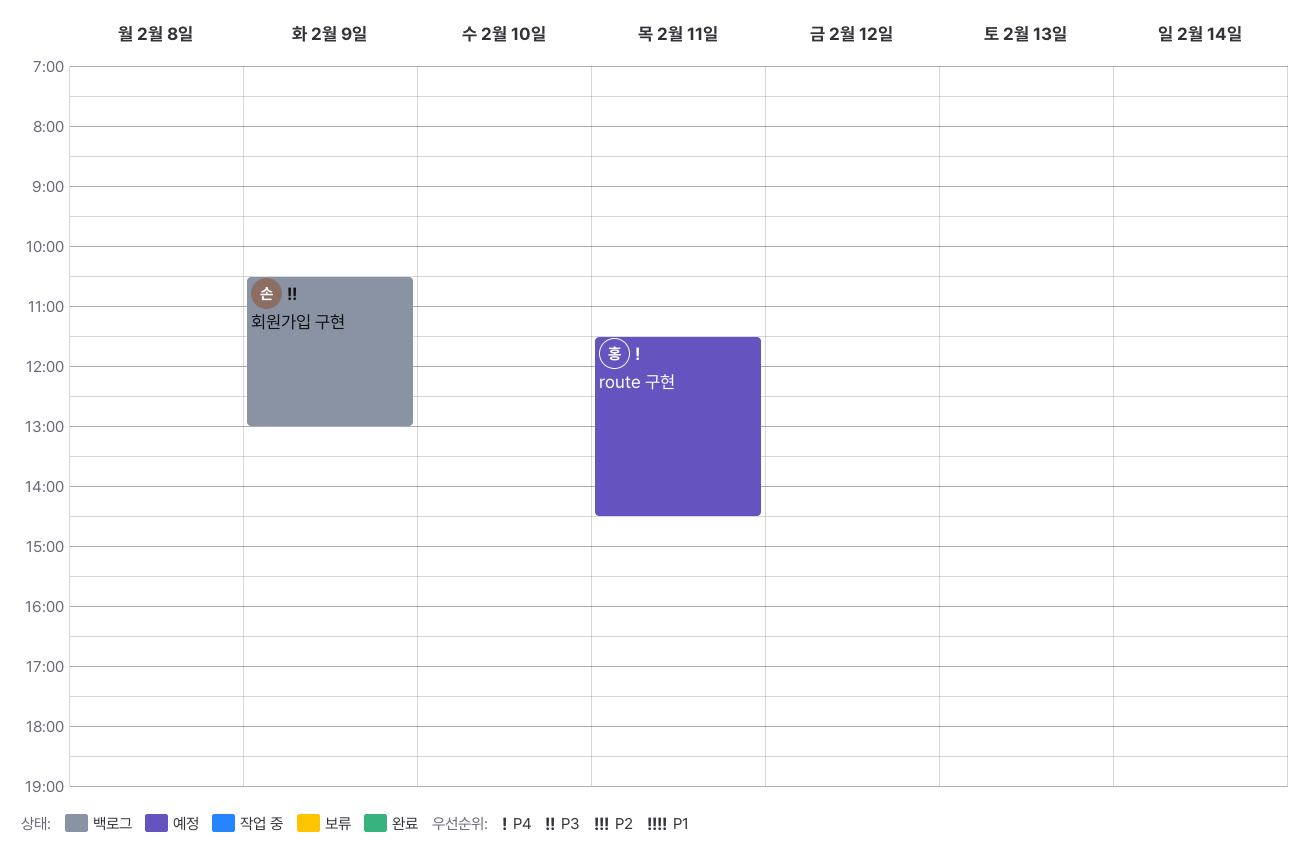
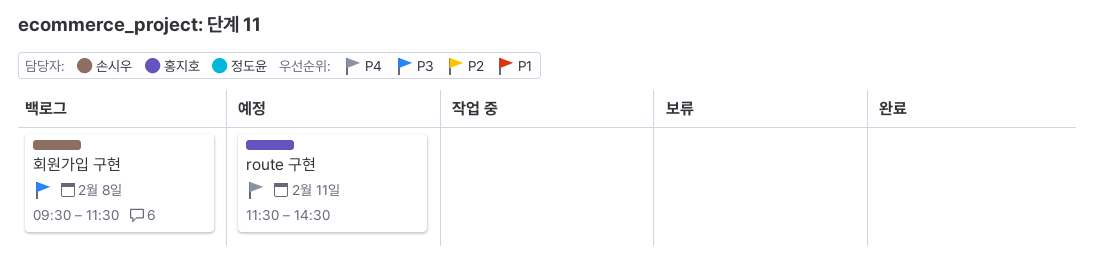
회원가입 구현, day: Feb 9 -> Feb 8
회원가입 구현, begins: 10:30 -> 09:30
회원가입 구현, ends: 13:00 -> 11:30

